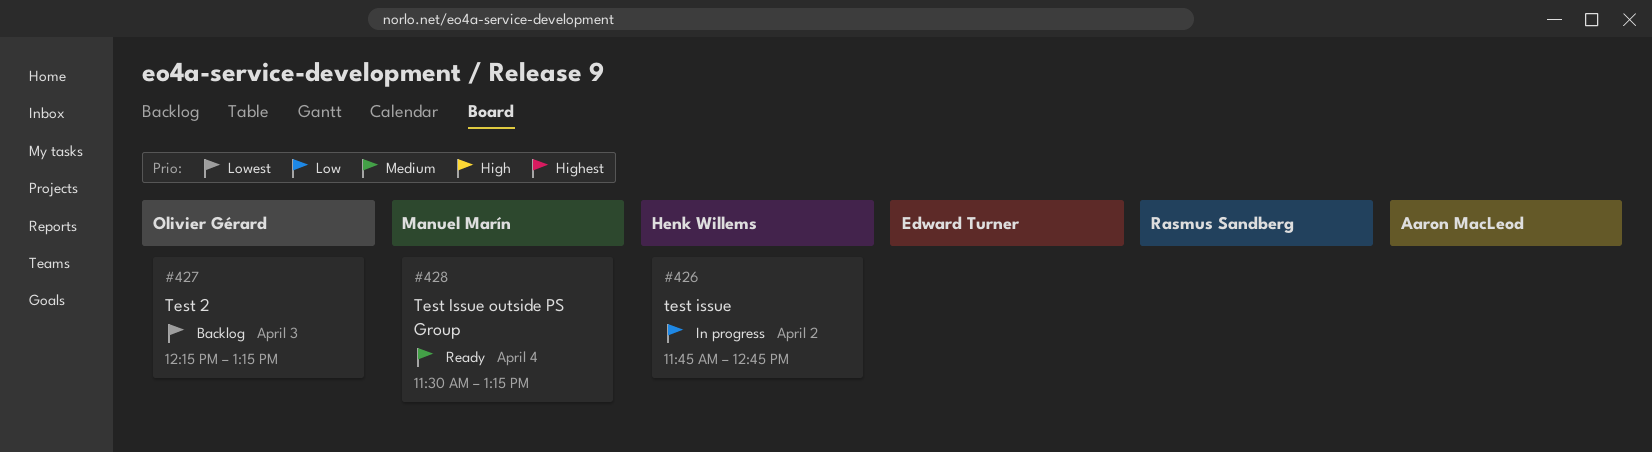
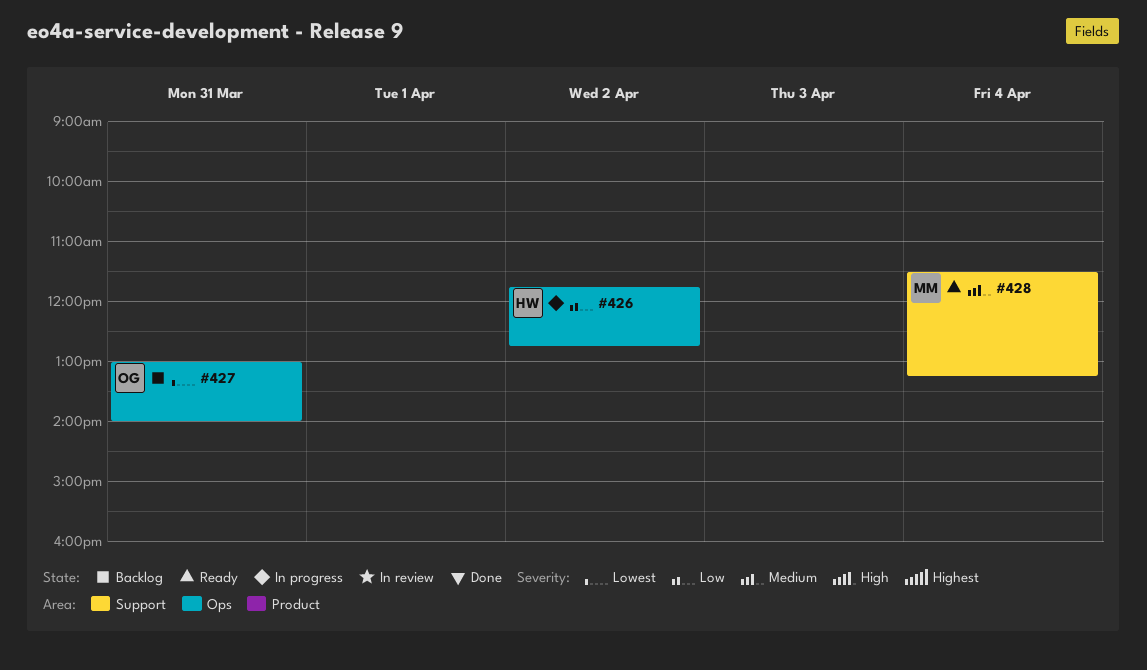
#427, day: Apr 3 -> Mar 31
#427, begins: 12:15 -> 13:00
#427, ends: 13:15 -> 14:00

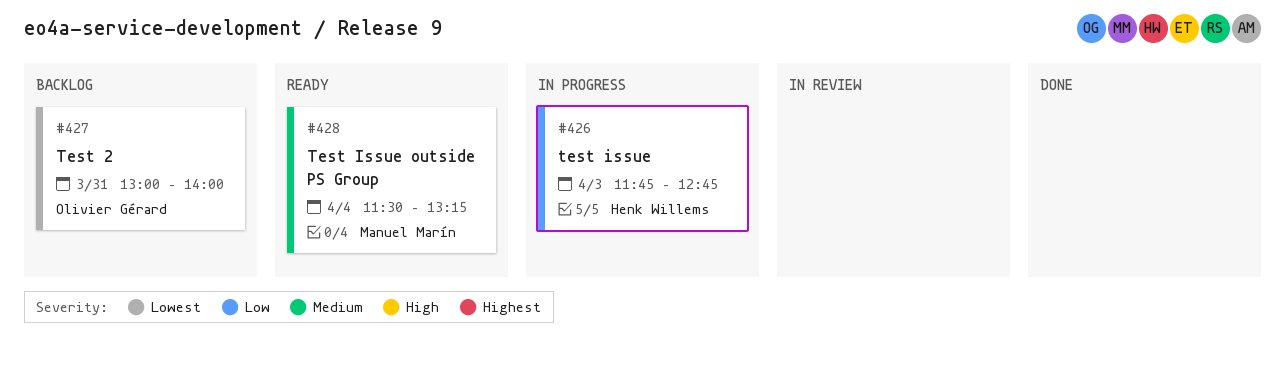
#426, day: Apr 2 -> Apr 3

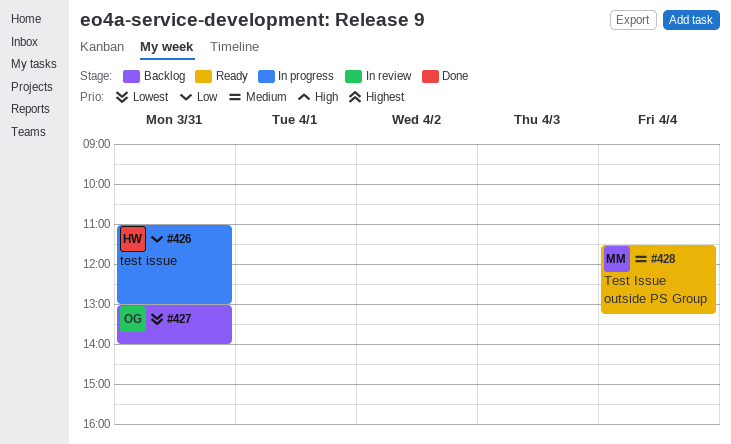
#426, day: Apr 3 -> Mar 31
#426, begins: 11:45 -> 11:00
#426, ends: 12:45 -> 13:00

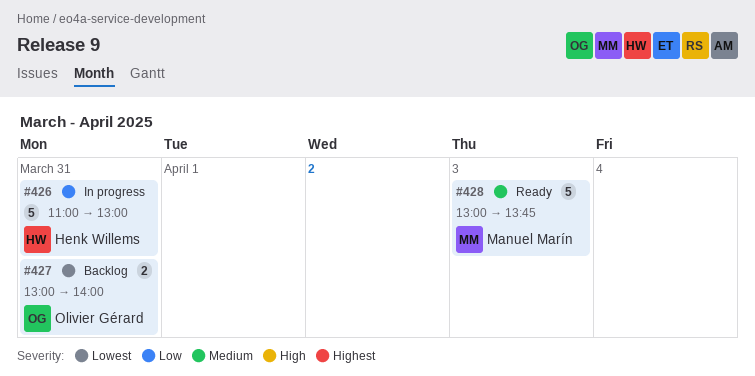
#428, day: Apr 4 -> Apr 3
#428, begins: 11:30 -> 13:00
#428, ends: 13:15 -> 13:45

